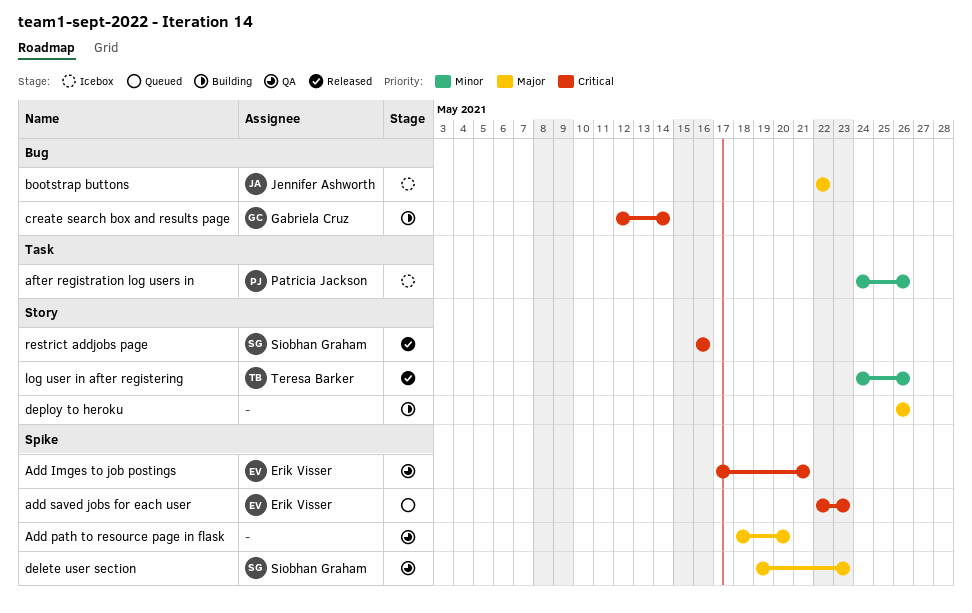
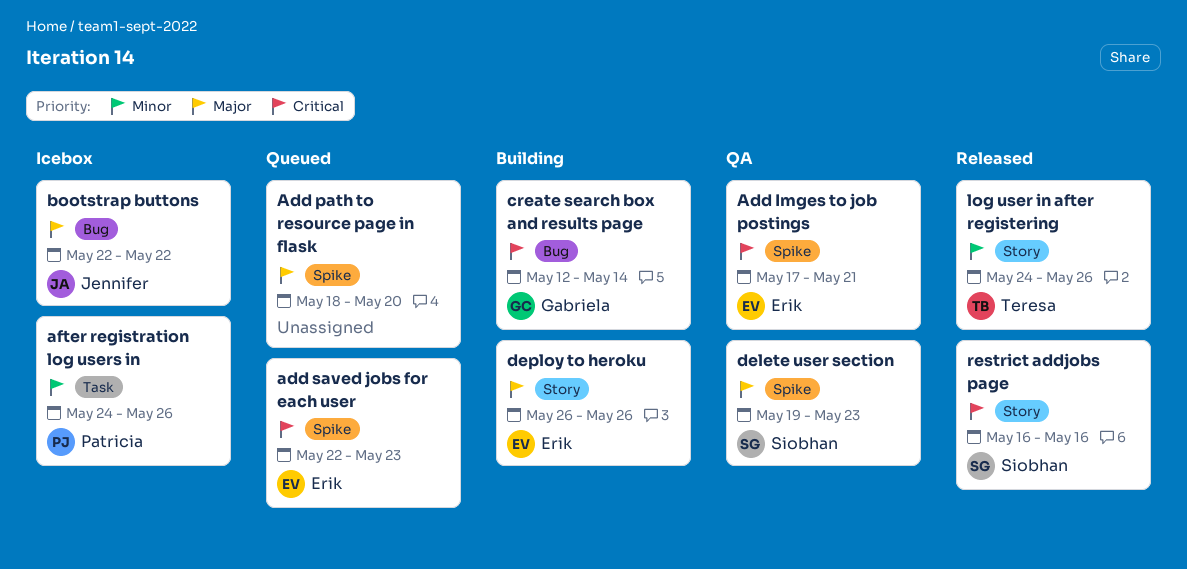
Add path to resource page in flask, status: QA -> Queued
deploy to heroku, owner: none -> Erik Visser

